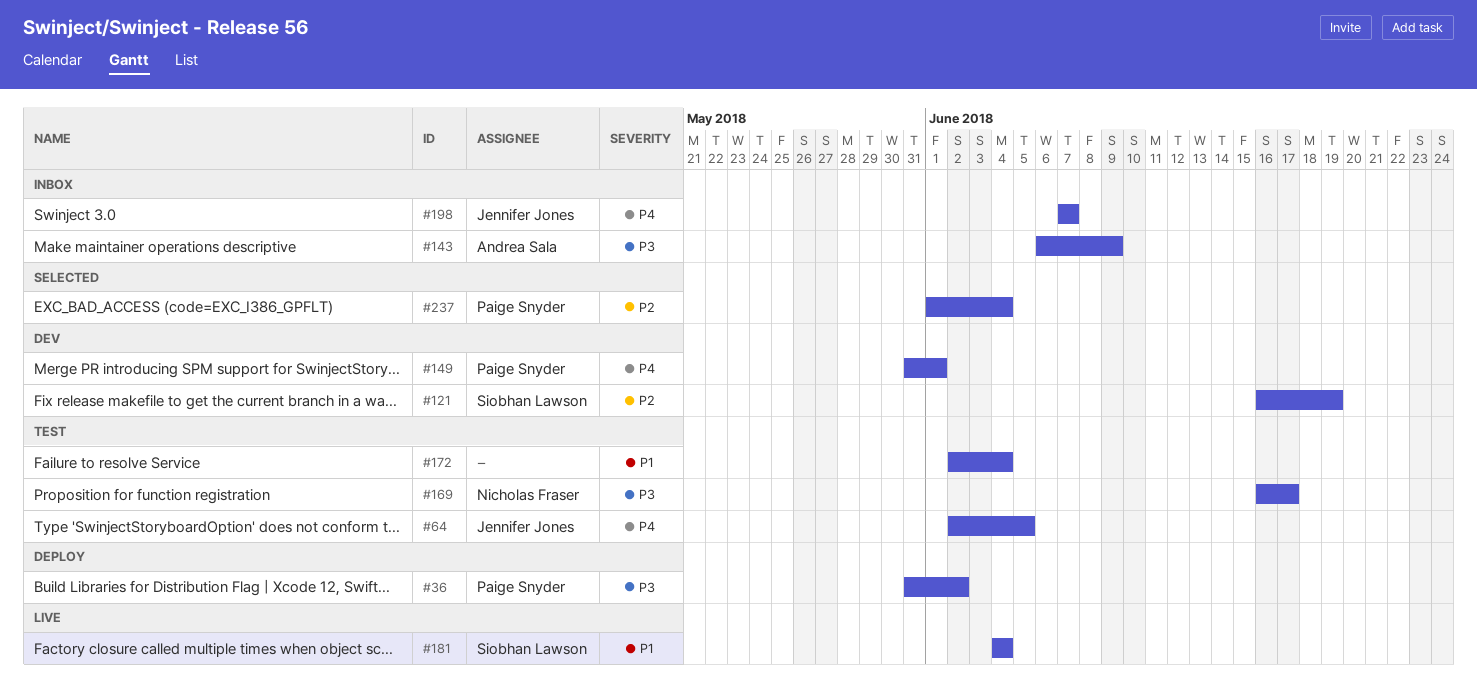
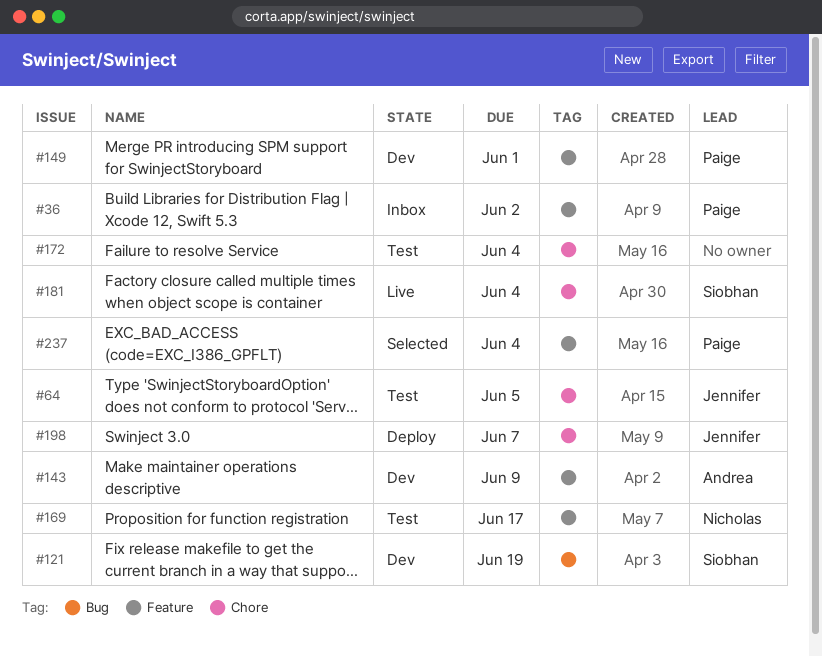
#36, status: Deploy -> Inbox
#143, status: Inbox -> Dev
#198, status: Inbox -> Deploy

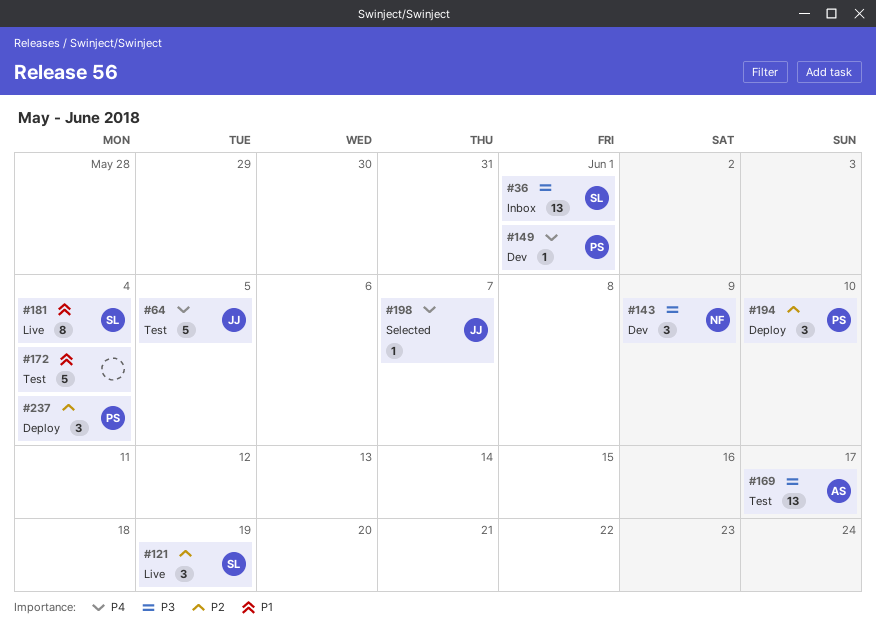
#36, owner: Paige -> Siobhan
#36, due: Jun 2 -> Jun 1
#121, status: Dev -> Live
#143, owner: Andrea -> Nicholas
#169, owner: Nicholas -> Andrea
#194: none -> present
#198, status: Deploy -> Selected
#237, status: Selected -> Deploy

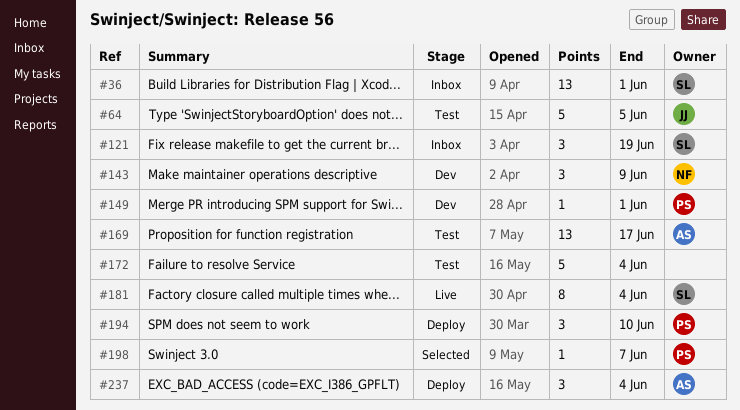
#121, status: Live -> Inbox
#198, owner: JJ -> PS
#237, owner: PS -> AS

